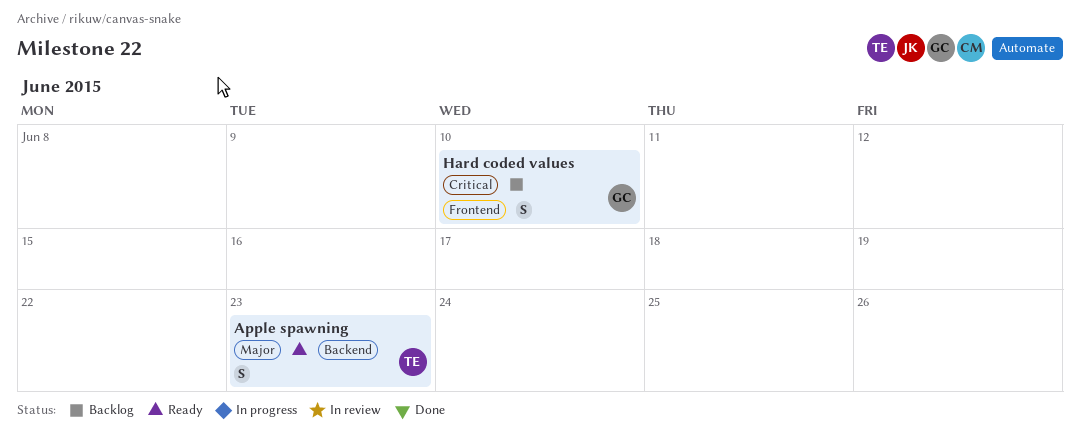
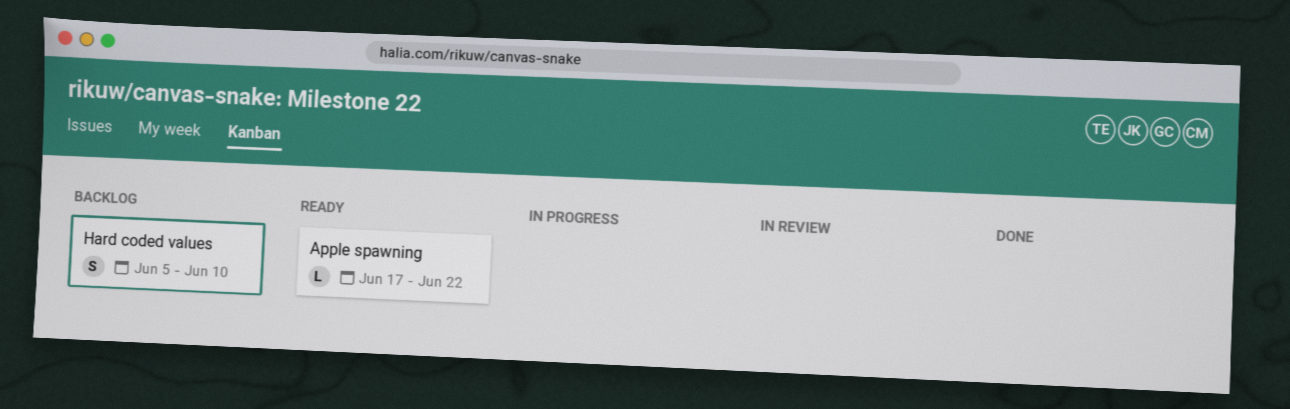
Apple spawning, estimate: S -> L
Apple spawning, due: Jun 23 -> Jun 22

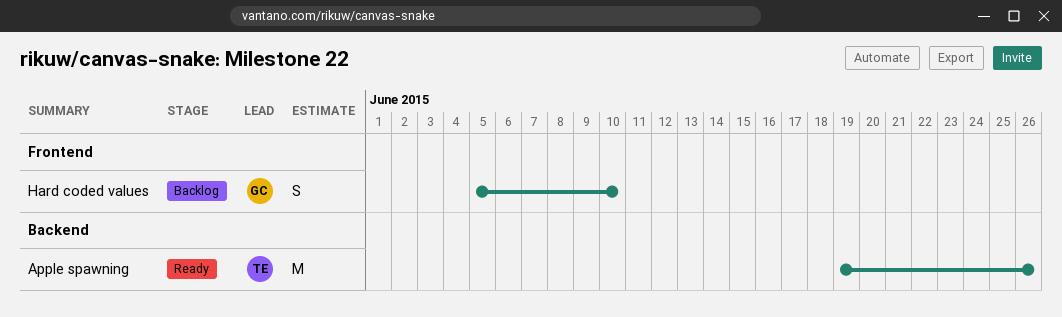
Apple spawning, estimate: L -> M
Apple spawning, start: Jun 17 -> Jun 19
Apple spawning, due: Jun 22 -> Jun 26

